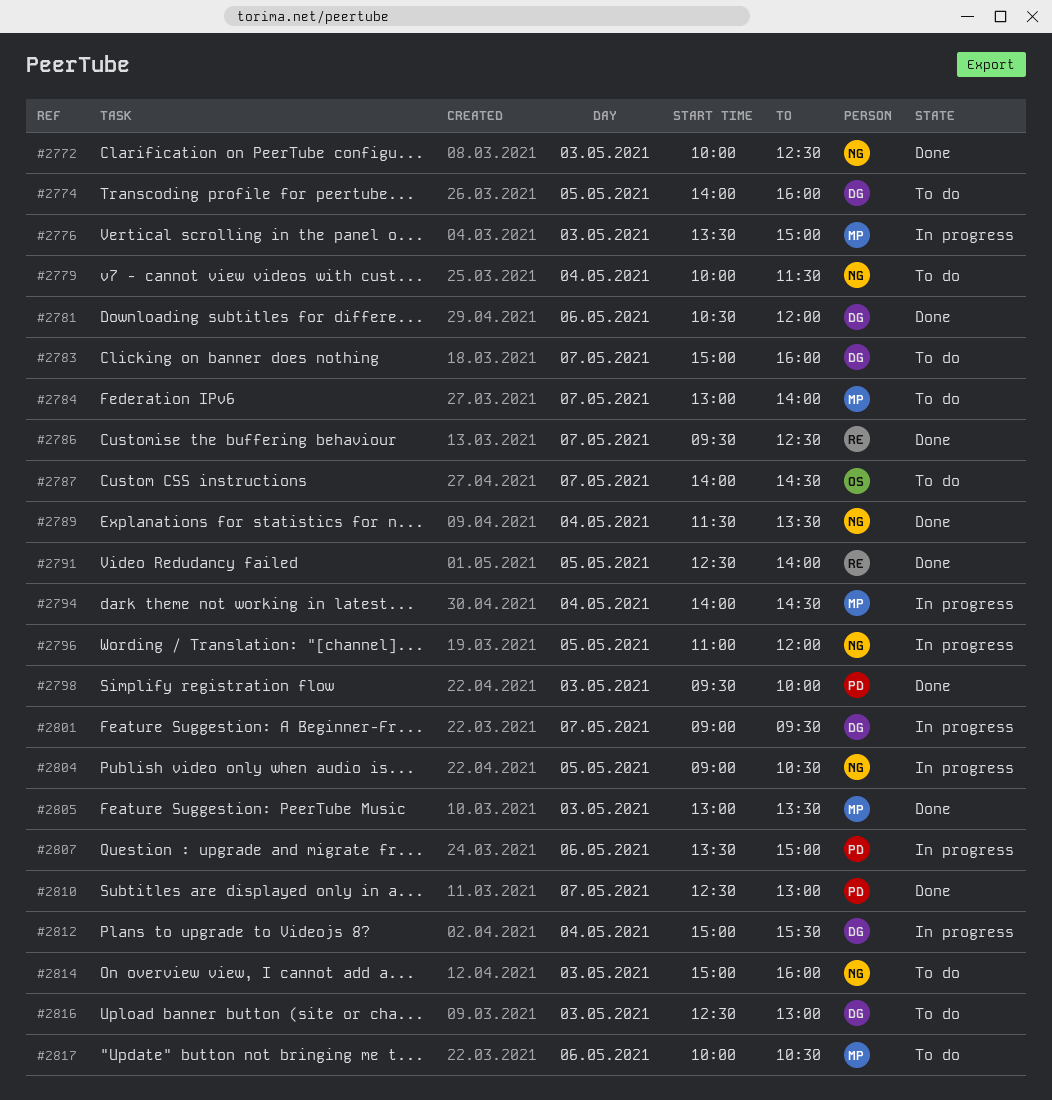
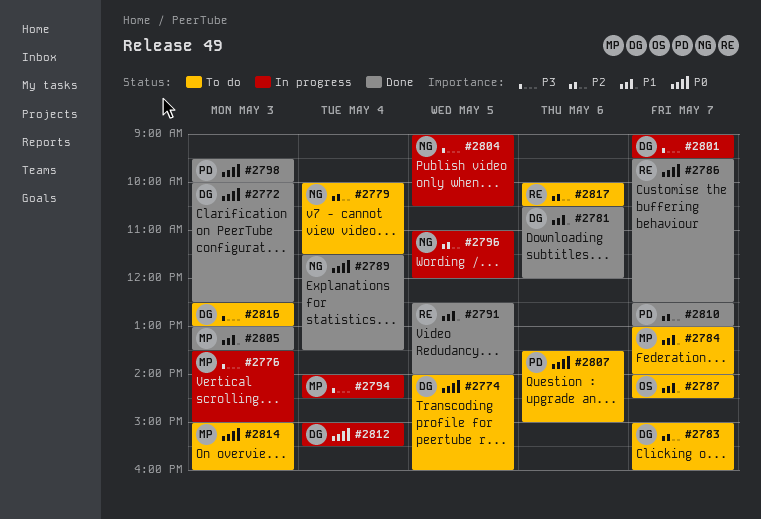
#2772, owner: NG -> DG
#2807, status: In progress -> To do
#2814, owner: NG -> MP
#2817, owner: MP -> RE

